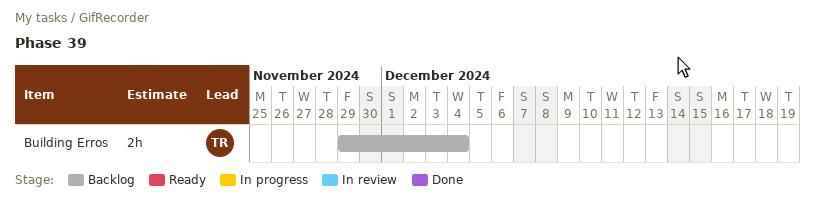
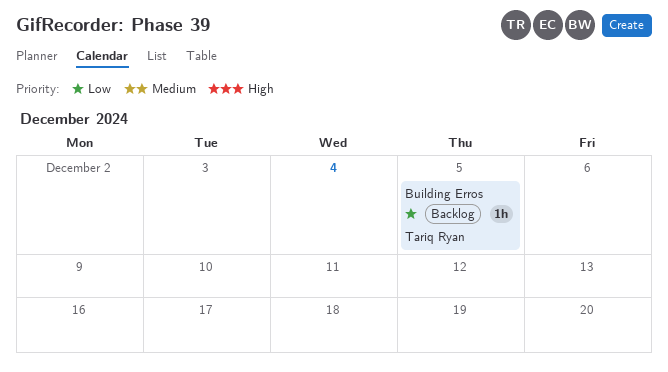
Building Erros, estimate: 2h -> 1h
Building Erros, due: Dec 4 -> Dec 5

